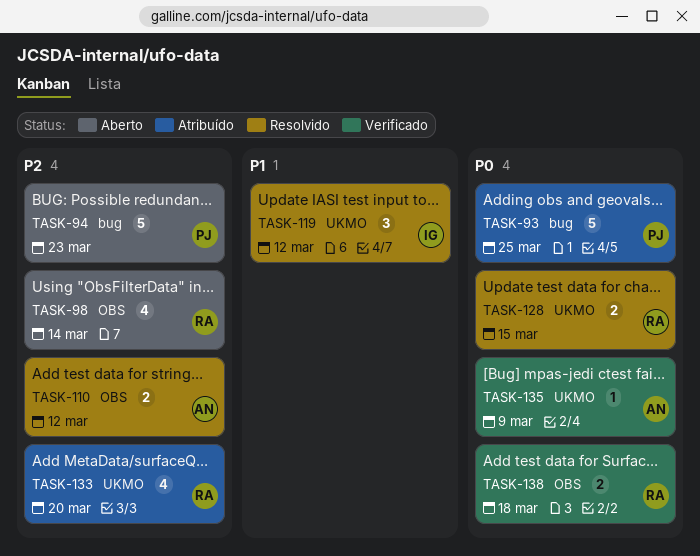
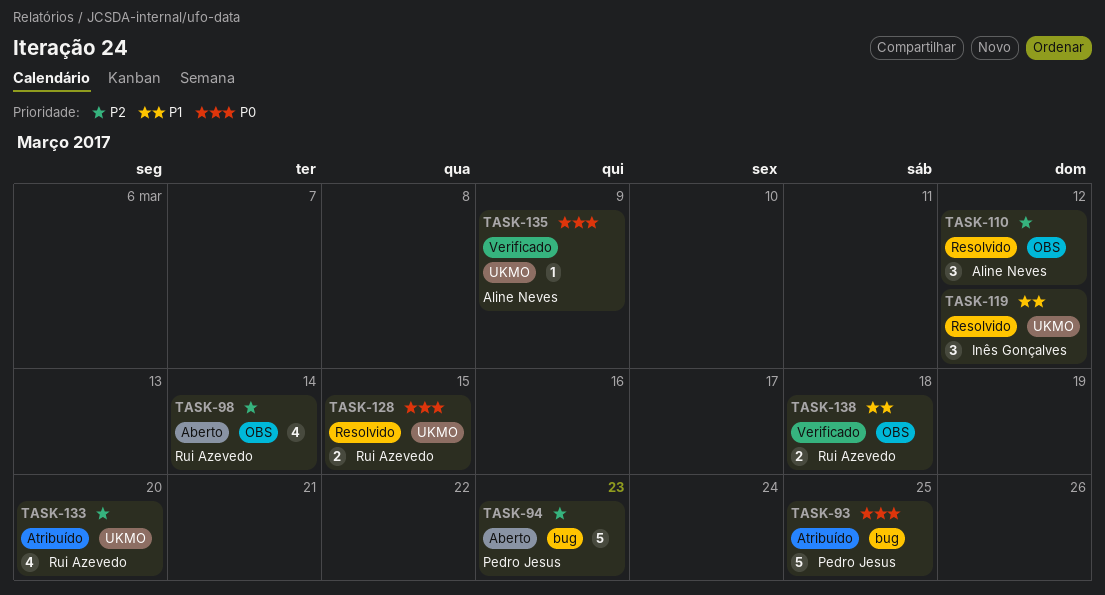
TASK-110, estimate: 2 -> 3
TASK-138, priority: P0 -> P1

